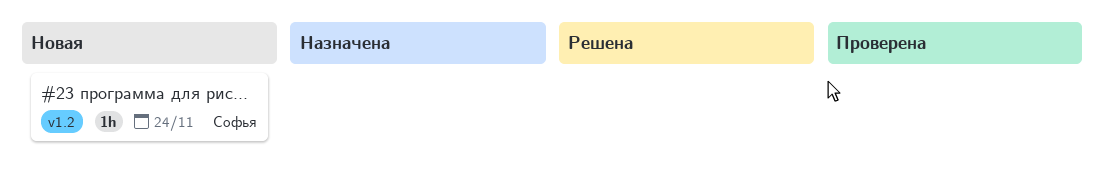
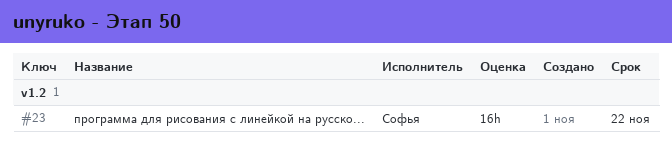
#23, estimate: 1h -> 16h
#23, due: Nov 24 -> Nov 22

